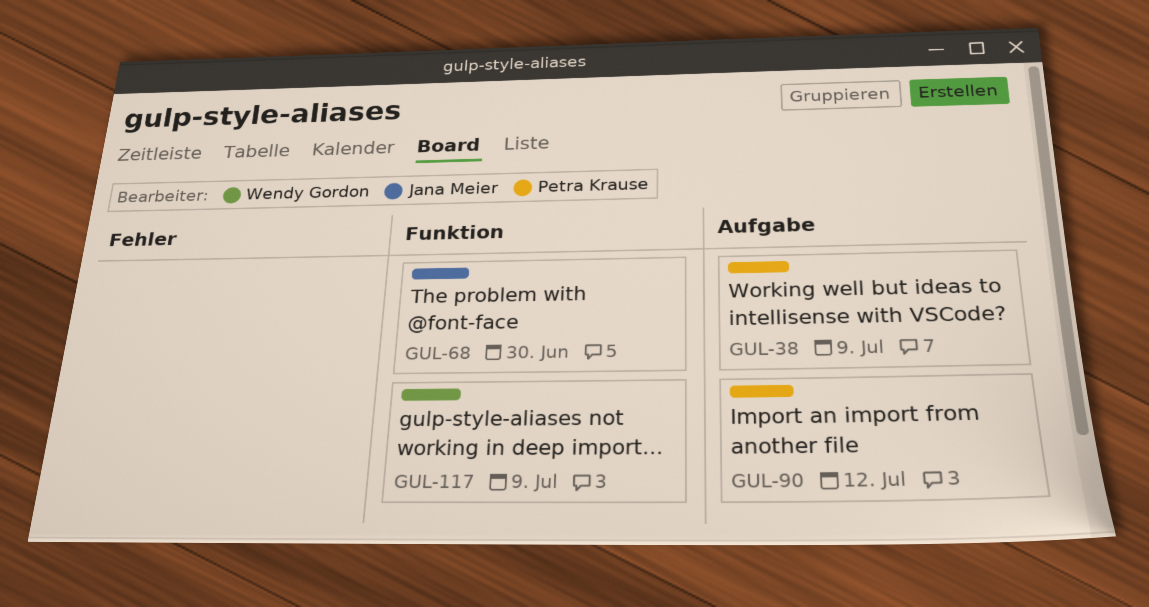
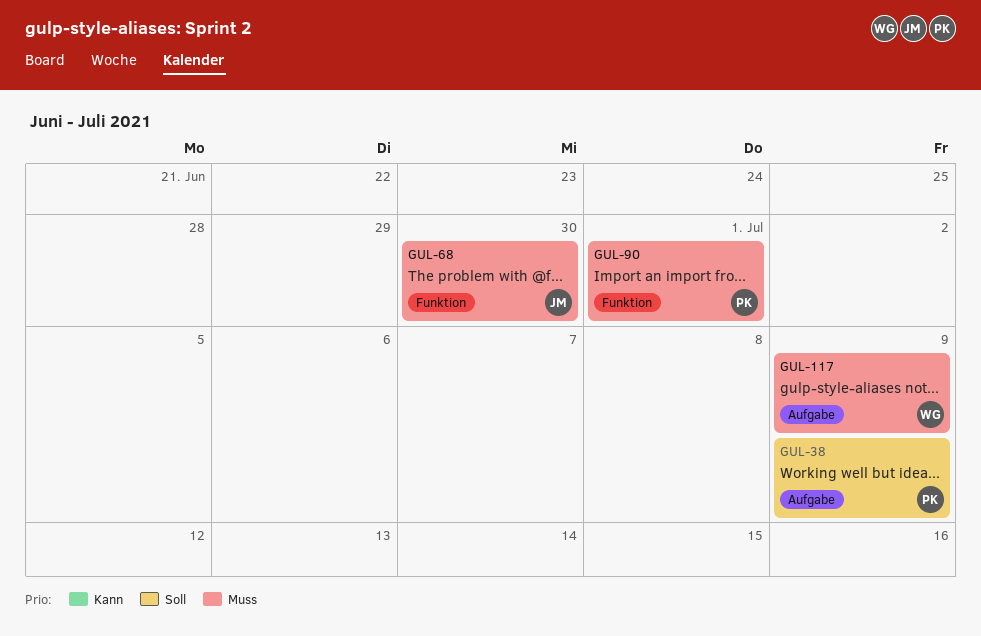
GUL-90, label: Aufgabe -> Funktion
GUL-90, due: Jul 12 -> Jul 1
GUL-117, label: Funktion -> Aufgabe

